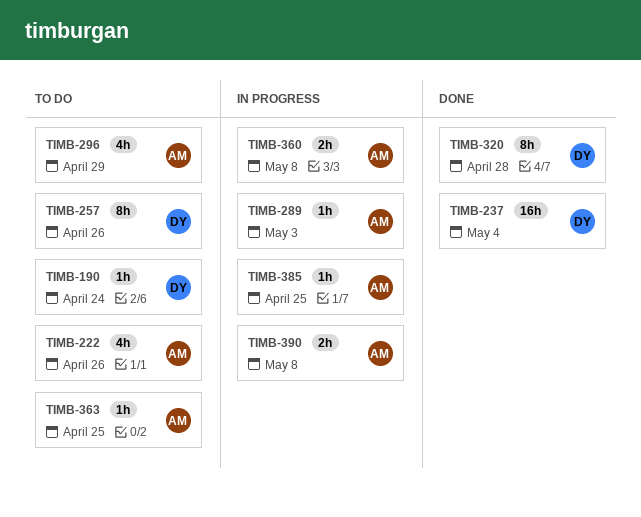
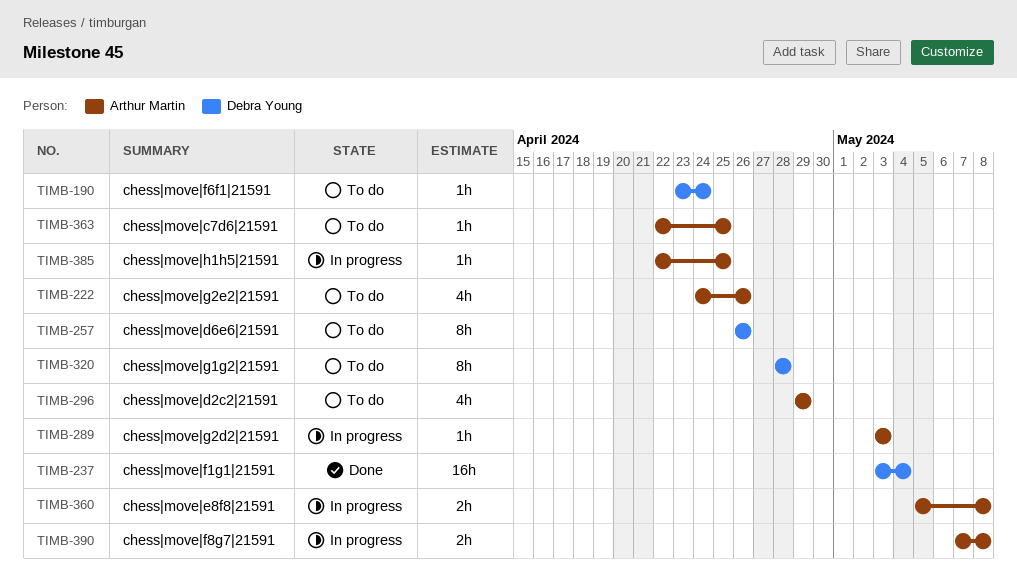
TIMB-320, status: Done -> To do

